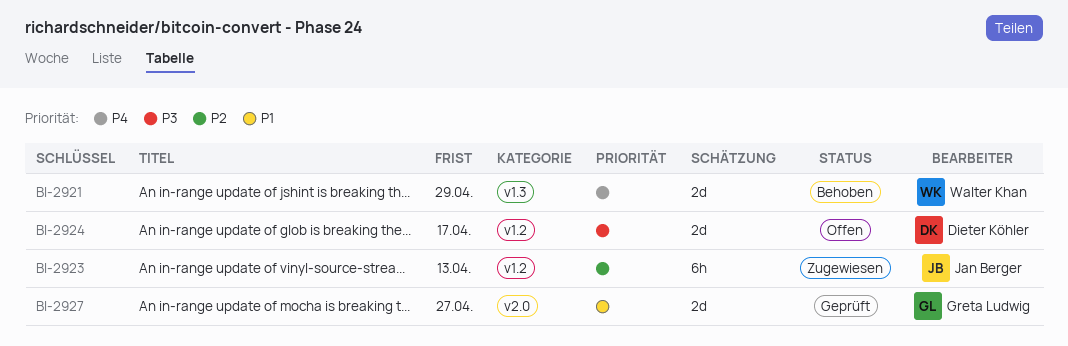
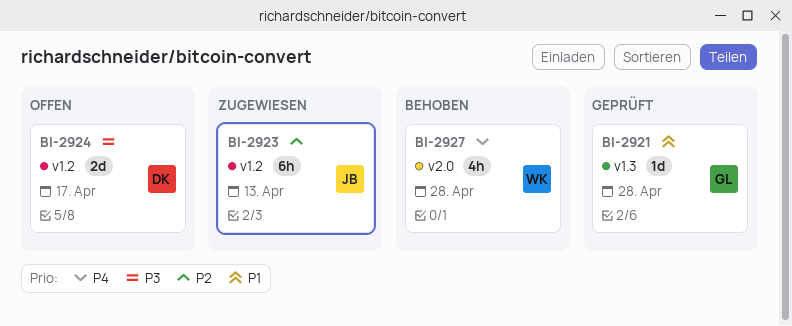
BI-2921, status: Behoben -> Geprüft
BI-2921, owner: Walter Khan -> Greta Ludwig
BI-2921, priority: P4 -> P1
BI-2921, estimate: 2d -> 1d
BI-2921, due: Apr 29 -> Apr 28
BI-2927, status: Geprüft -> Behoben
BI-2927, owner: Greta Ludwig -> Walter Khan
BI-2927, priority: P1 -> P4
BI-2927, estimate: 2d -> 4h
BI-2927, due: Apr 27 -> Apr 28

